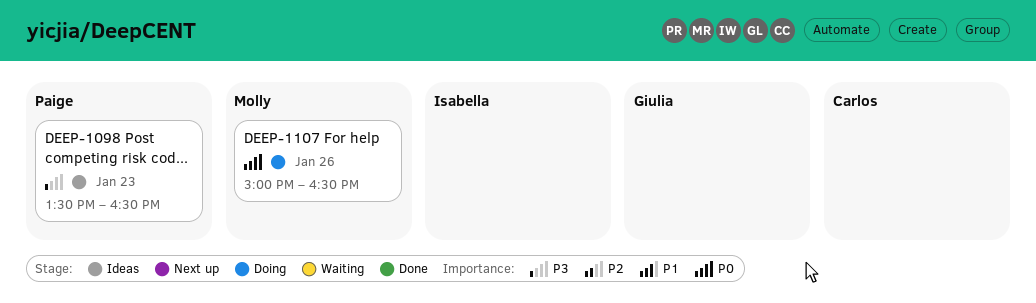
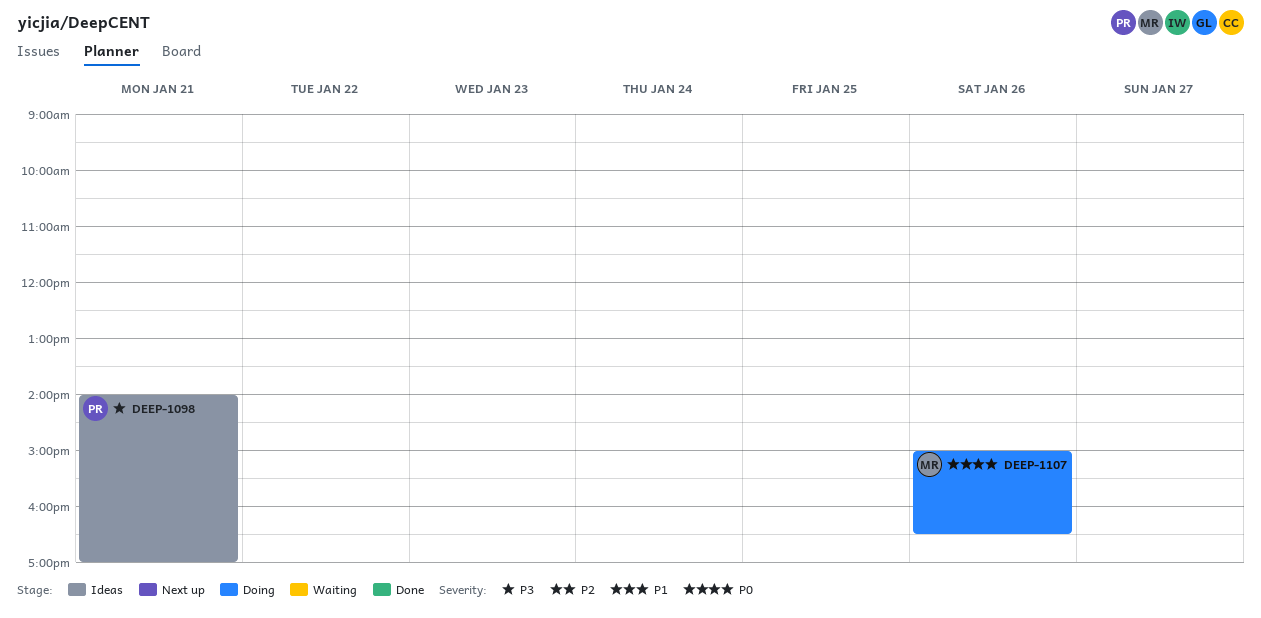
DEEP-1098, day: Jan 23 -> Jan 21
DEEP-1098, begins: 13:30 -> 14:00
DEEP-1098, ends: 16:30 -> 17:00

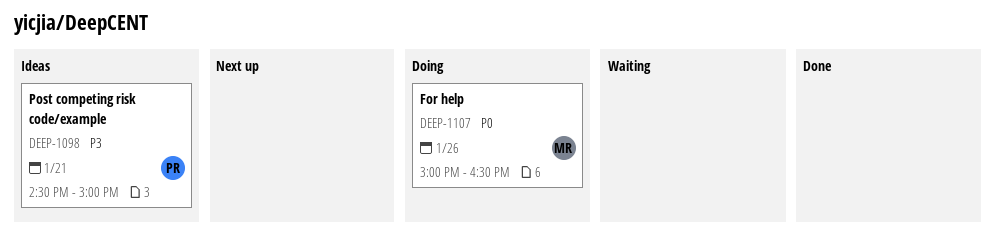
DEEP-1098, begins: 14:00 -> 14:30
DEEP-1098, ends: 17:00 -> 15:00

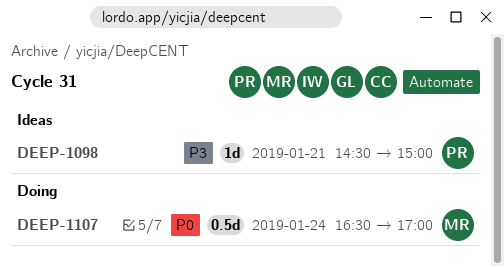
DEEP-1107, day: Jan 26 -> Jan 24
DEEP-1107, begins: 15:00 -> 16:30
DEEP-1107, ends: 16:30 -> 17:00

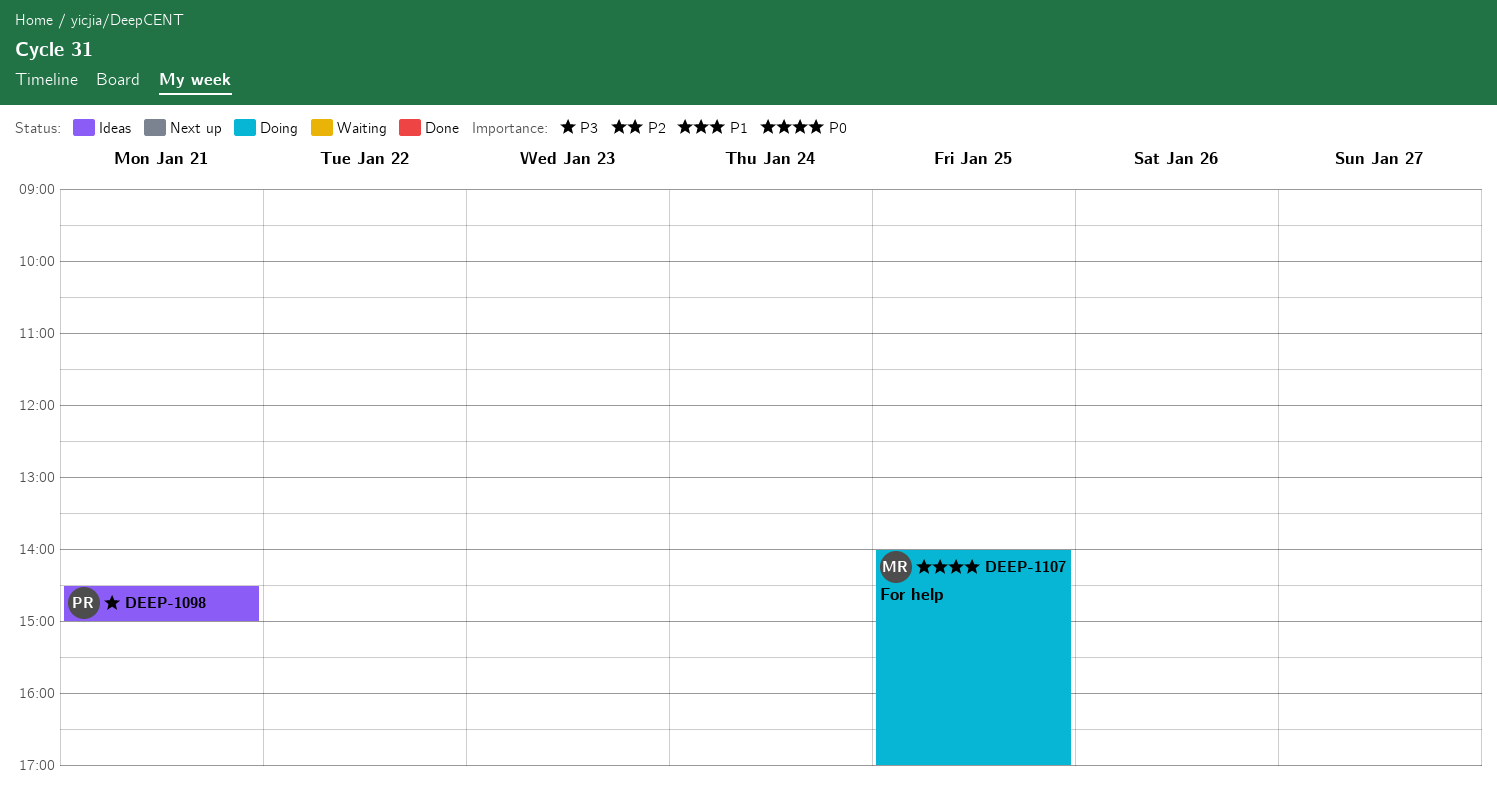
DEEP-1107, day: Jan 24 -> Jan 25
DEEP-1107, begins: 16:30 -> 14:00

